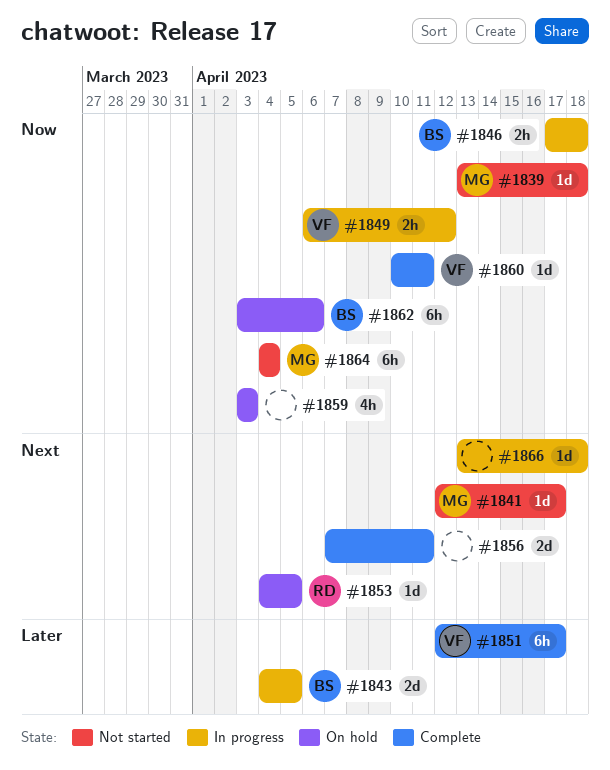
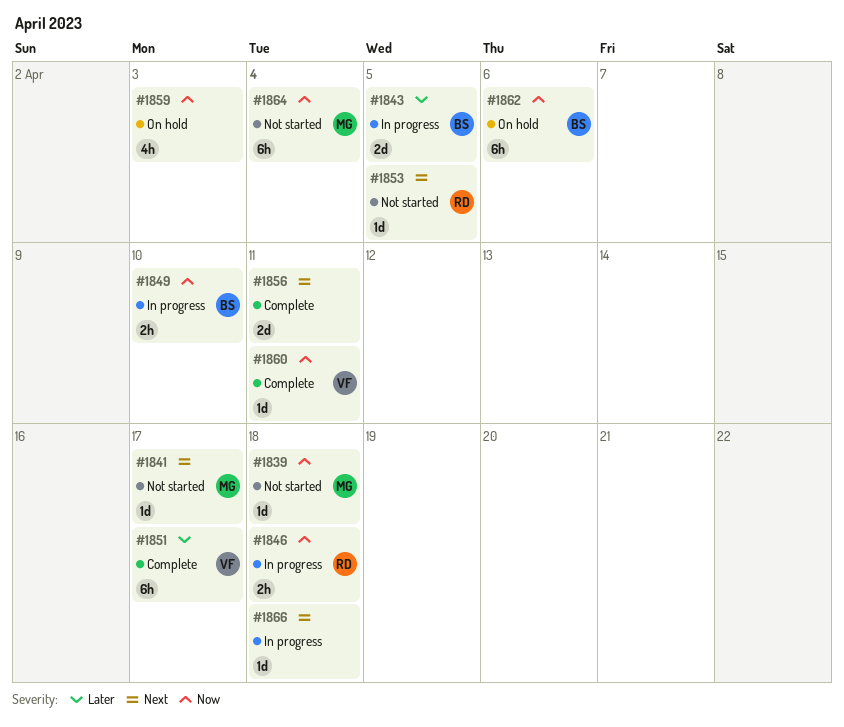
#1846, owner: BS -> RD
#1849, owner: VF -> BS
#1849, due: Apr 12 -> Apr 10
#1853, status: On hold -> Not started

